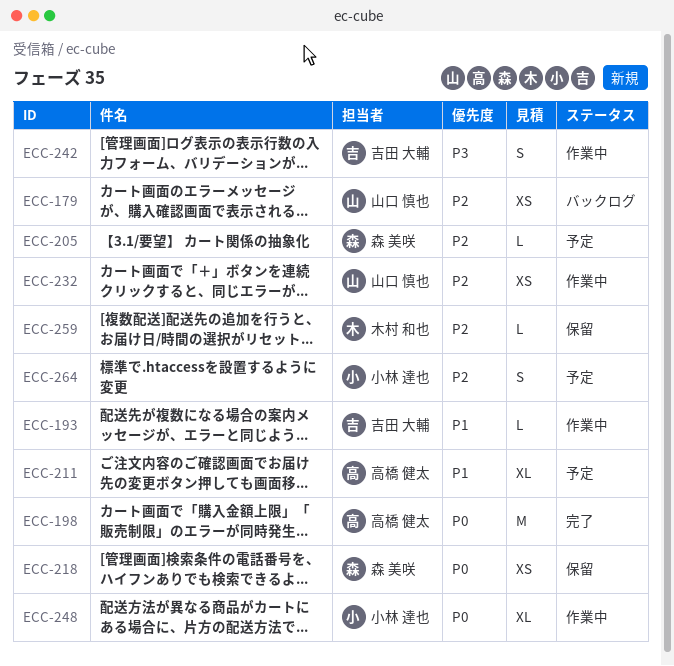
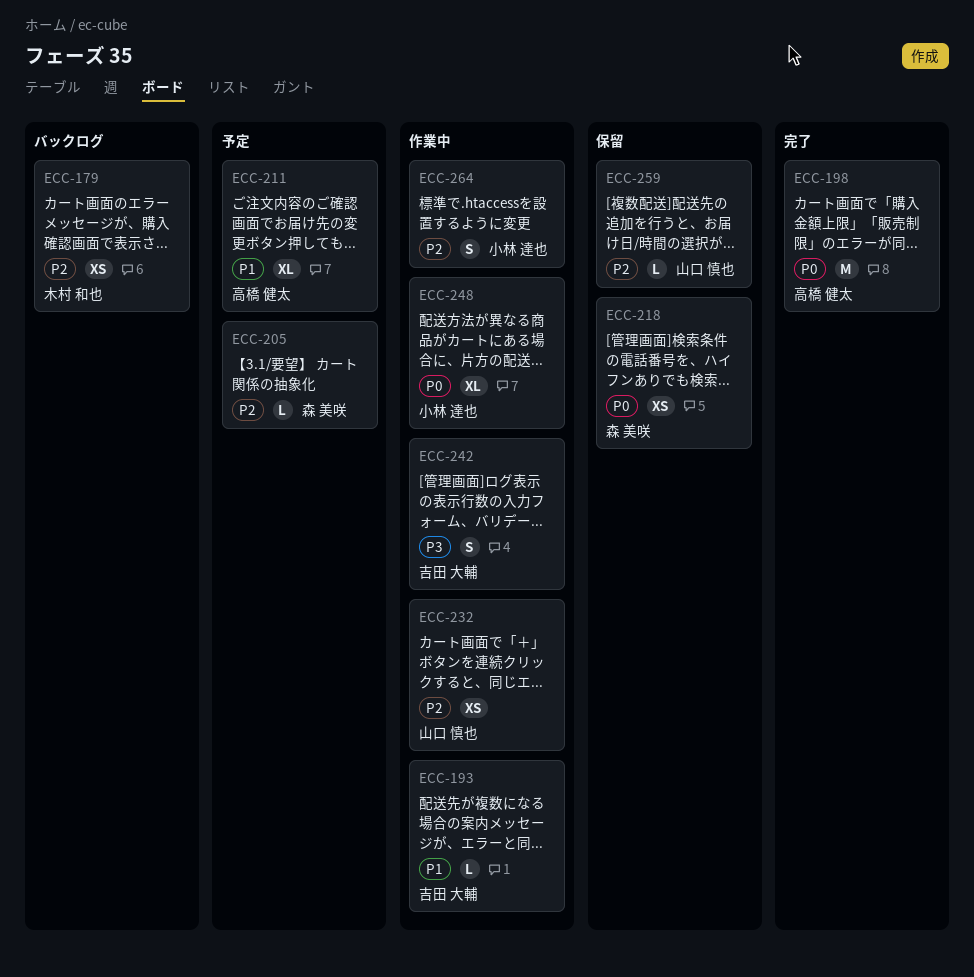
ECC-179, owner: 山口 慎也 -> 木村 和也
ECC-259, owner: 木村 和也 -> 山口 慎也
ECC-264, status: 予定 -> 作業中

